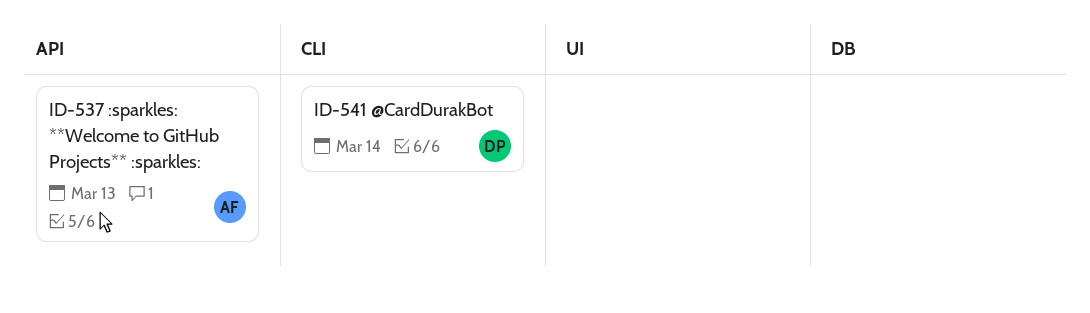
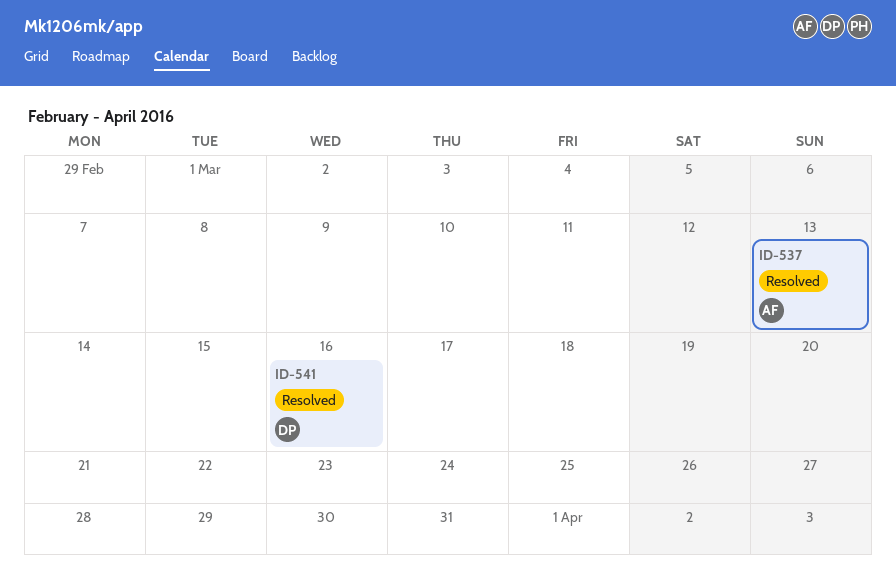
ID-541, due: Mar 14 -> Mar 16

